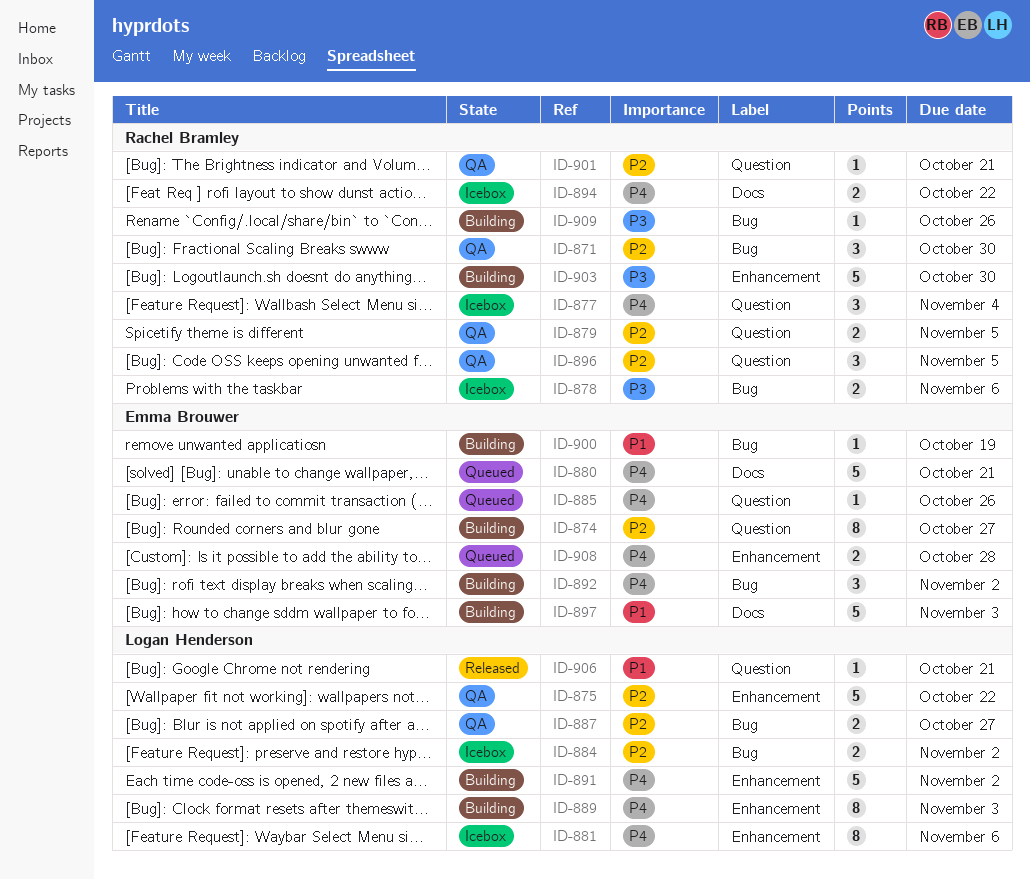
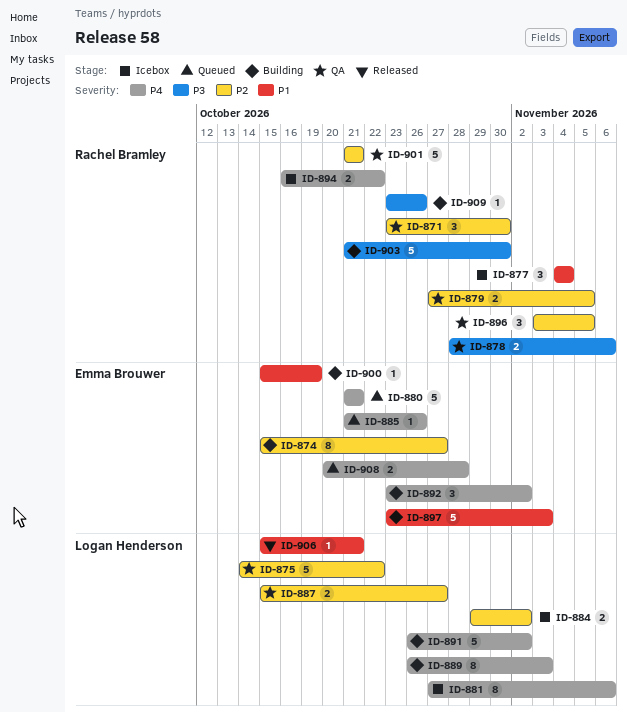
ID-877, priority: P4 -> P1
ID-878, status: Icebox -> QA
ID-901, estimate: 1 -> 5

